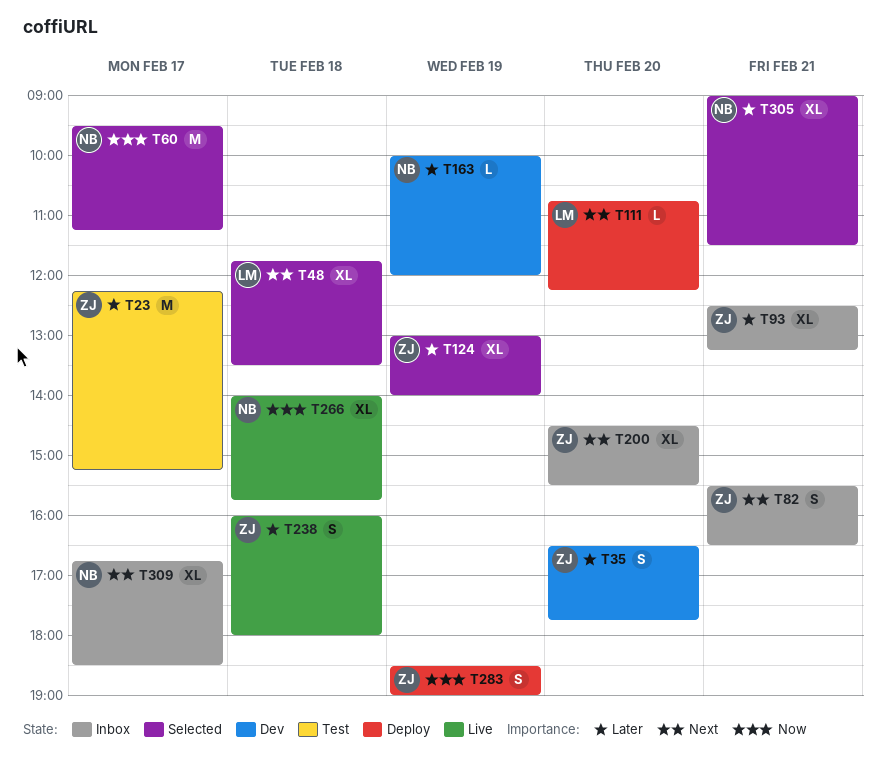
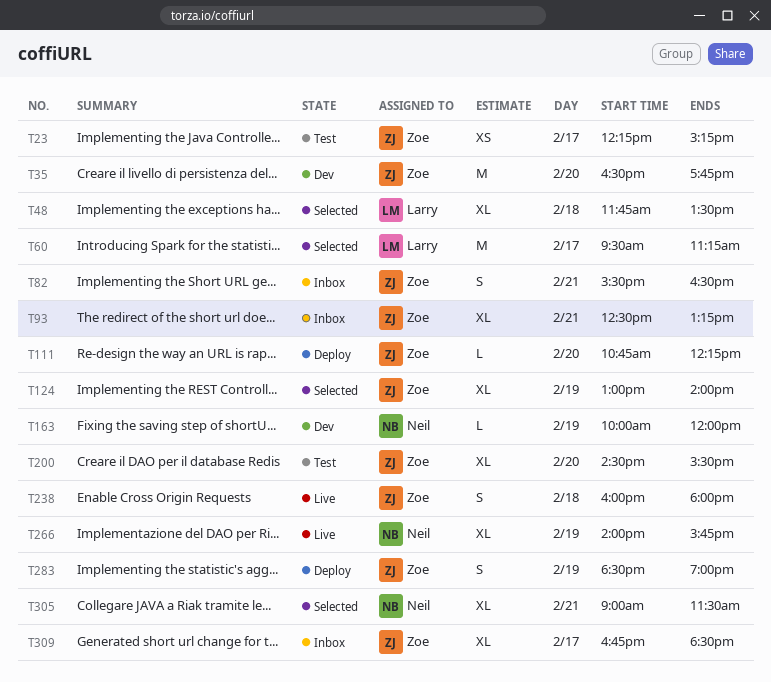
T23, estimate: M -> XS
T35, estimate: S -> M
T60, owner: Neil -> Larry
T111, owner: Larry -> Zoe
T200, status: Inbox -> Test
T266, day: Feb 18 -> Feb 19
T309, owner: Neil -> Zoe

